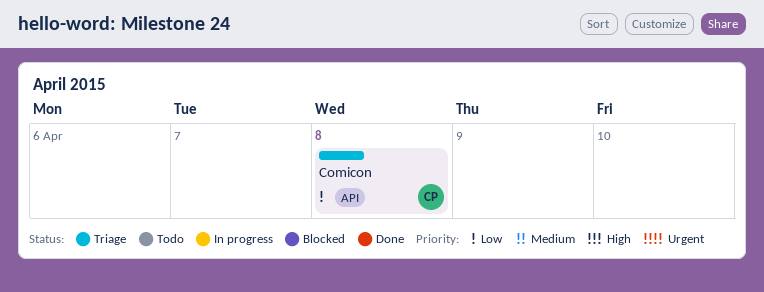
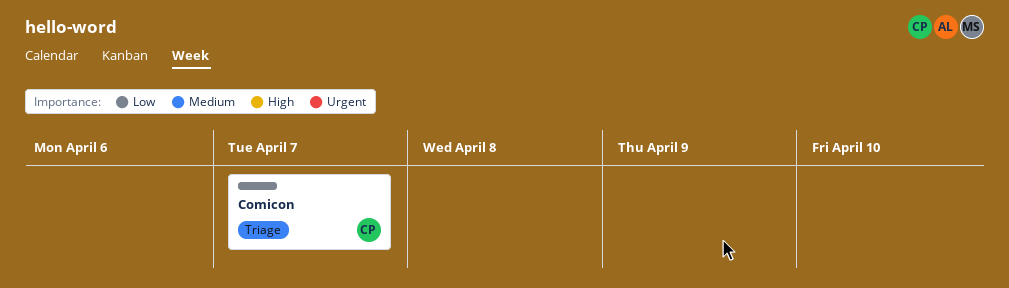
Comicon, due: Apr 8 -> Apr 7

